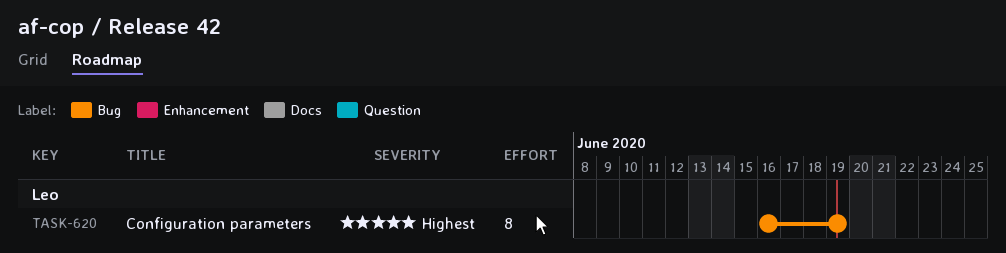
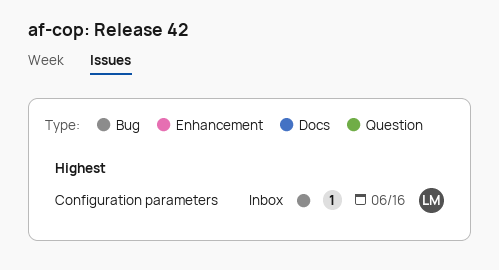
Configuration parameters, estimate: 8 -> 1
Configuration parameters, due: Jun 19 -> Jun 16

